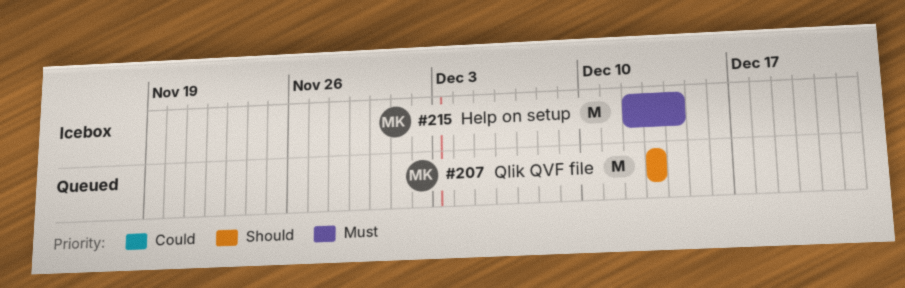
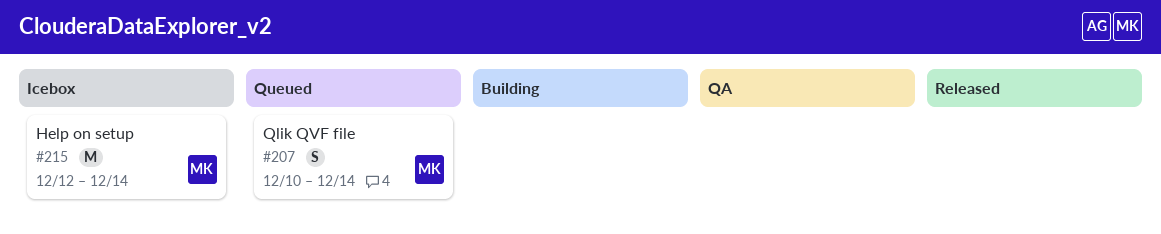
#207, estimate: M -> S
#207, start: Dec 13 -> Dec 10
#207, due: Dec 13 -> Dec 14

